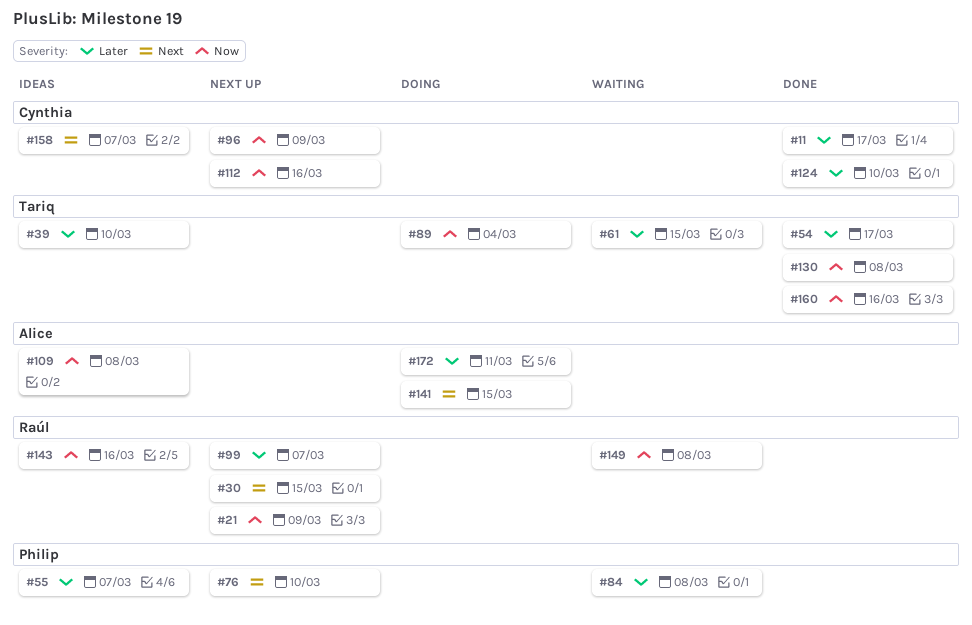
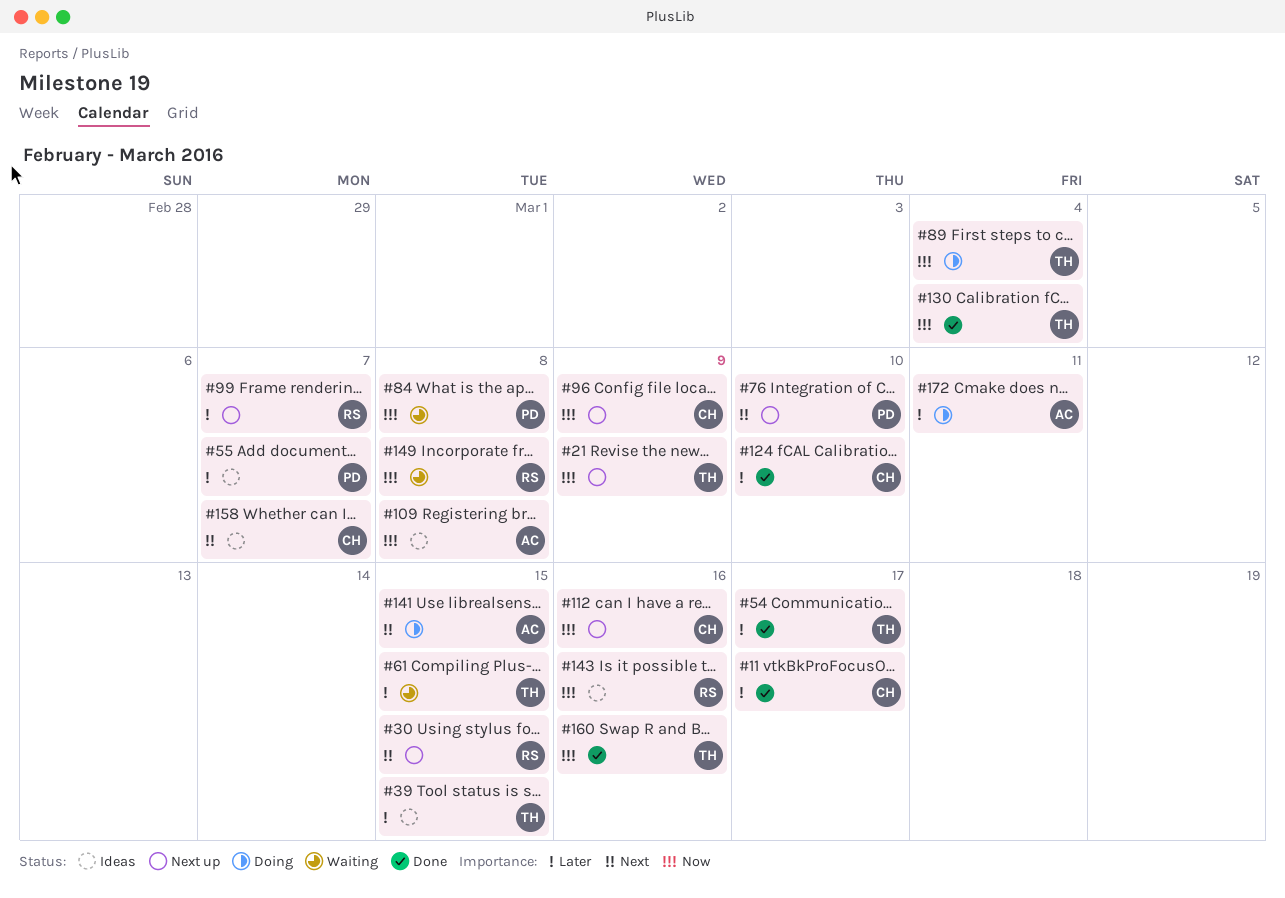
#21, owner: Raúl -> Tariq
#39, due: Mar 10 -> Mar 15
#84, priority: Later -> Now
#130, due: Mar 8 -> Mar 4

